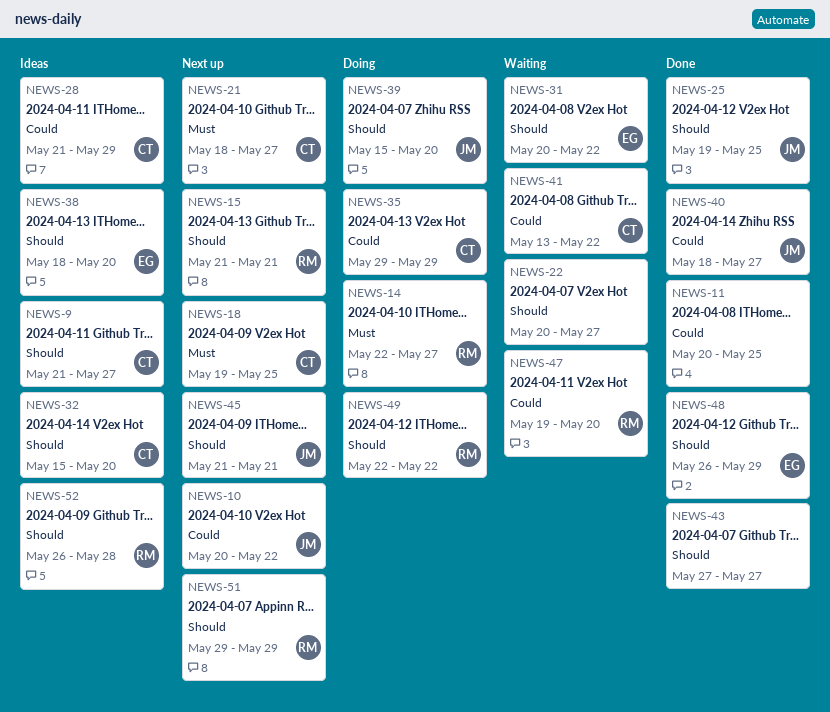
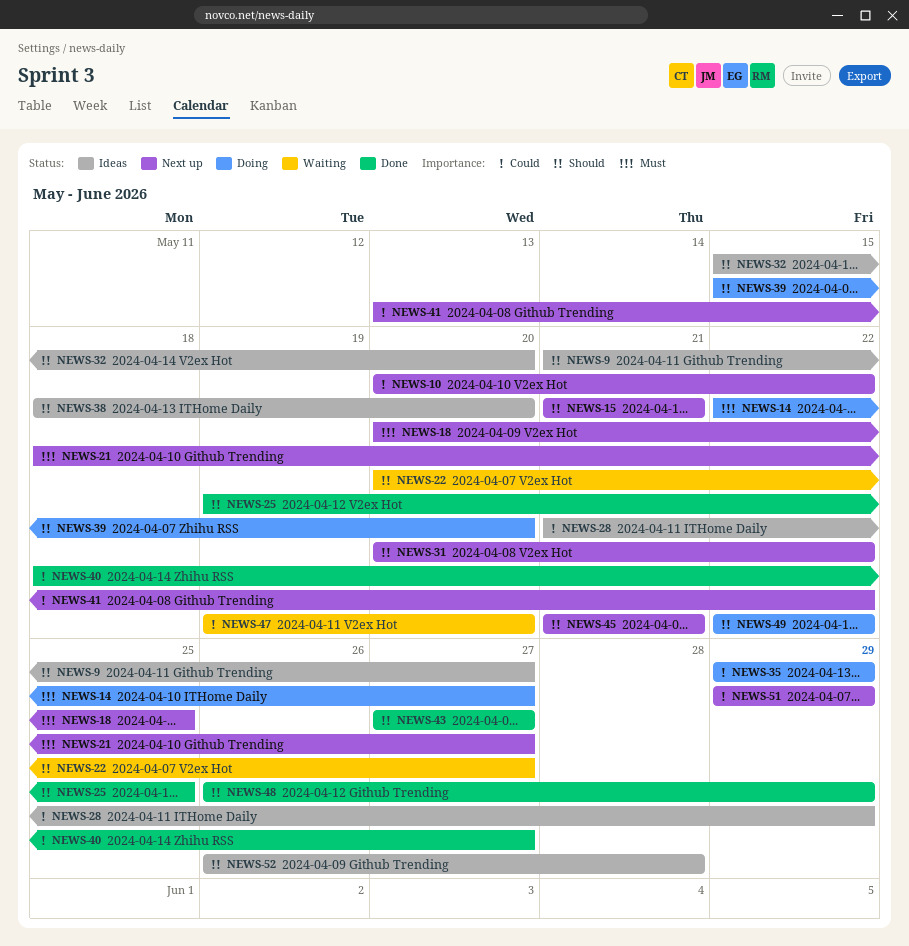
NEWS-11: present -> none
NEWS-18, start: May 19 -> May 20
NEWS-31, status: Waiting -> Next up
NEWS-41, status: Waiting -> Next up
NEWS-51, priority: Should -> Could

